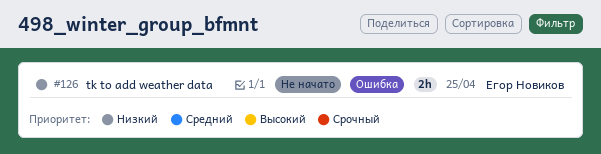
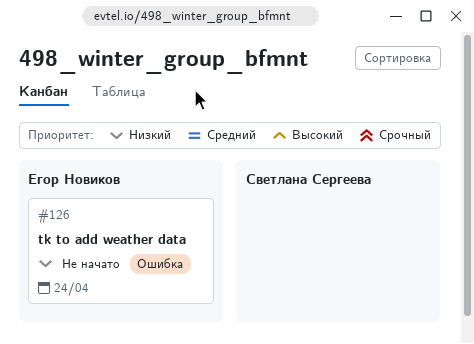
#126, due: Apr 25 -> Apr 24

